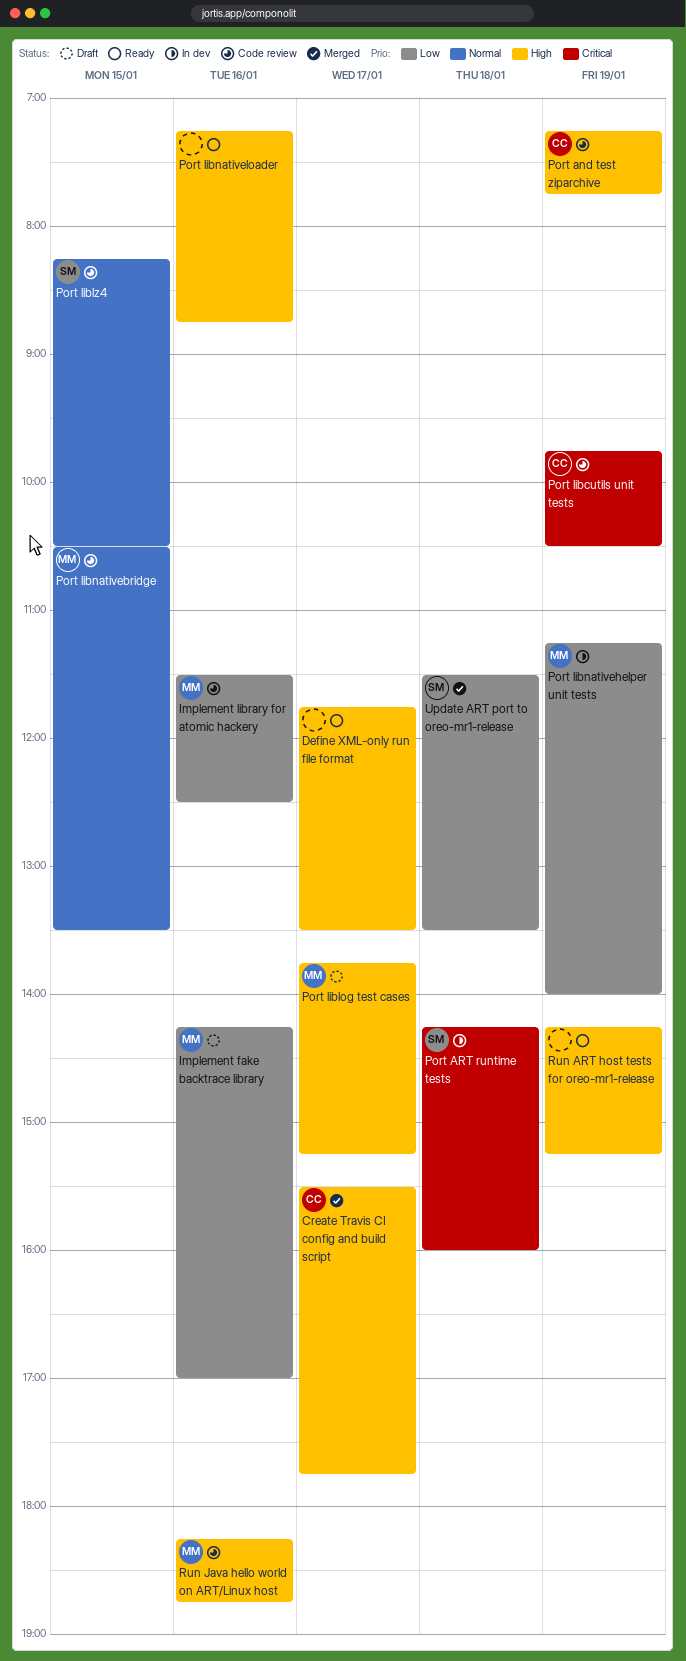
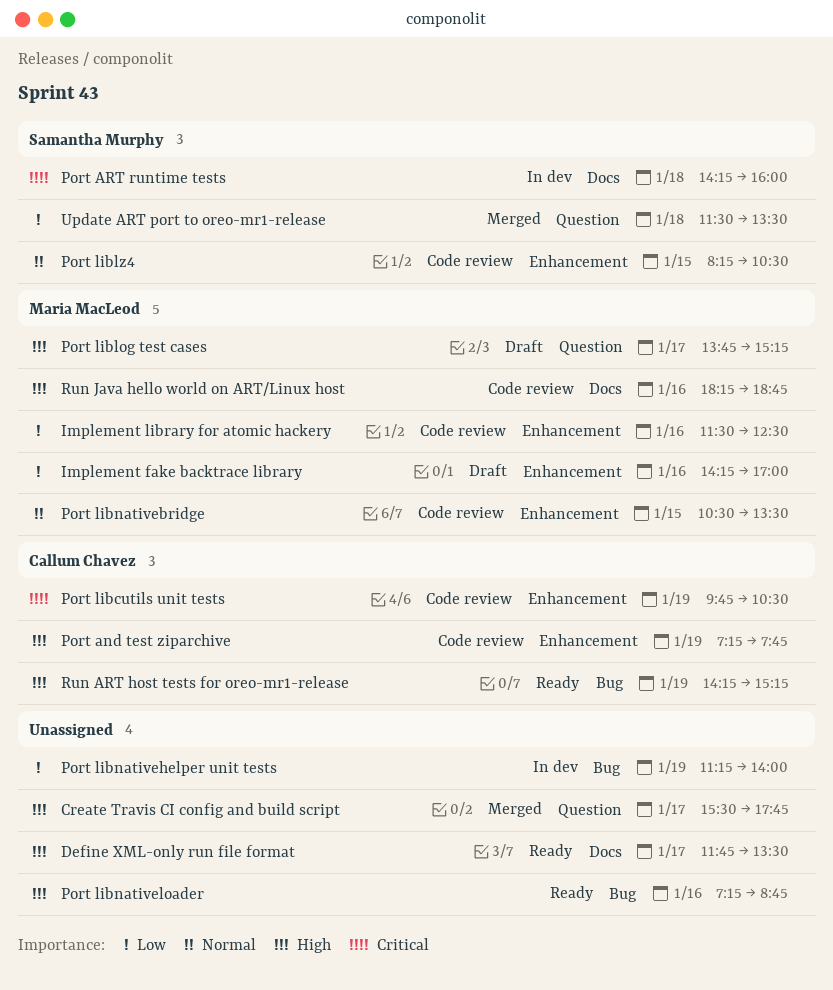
Create Travis CI config and build script, owner: Callum Chavez -> none
Port libnativehelper unit tests, owner: Maria MacLeod -> none
Run ART host tests for oreo-mr1-release, owner: none -> Callum Chavez

